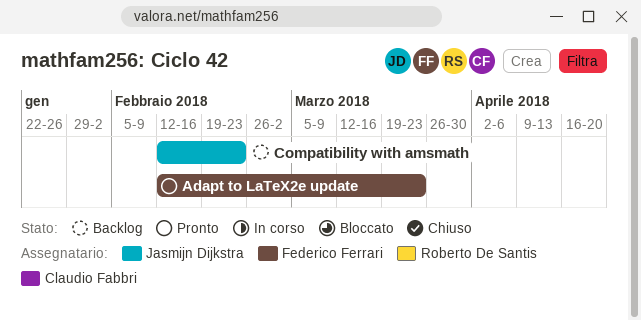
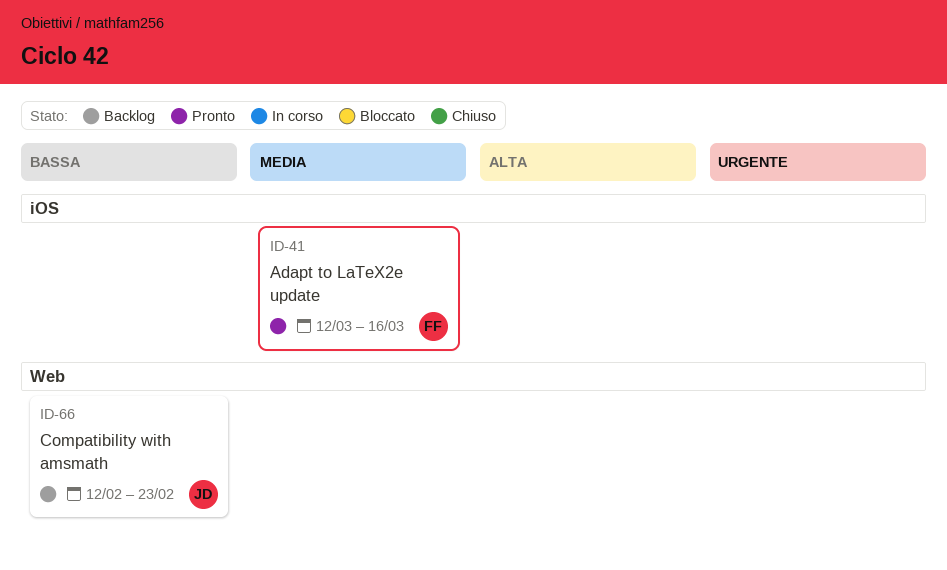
Adapt to LaTeX2e update, start: Feb 12 -> Mar 12
Adapt to LaTeX2e update, due: Mar 23 -> Mar 16

